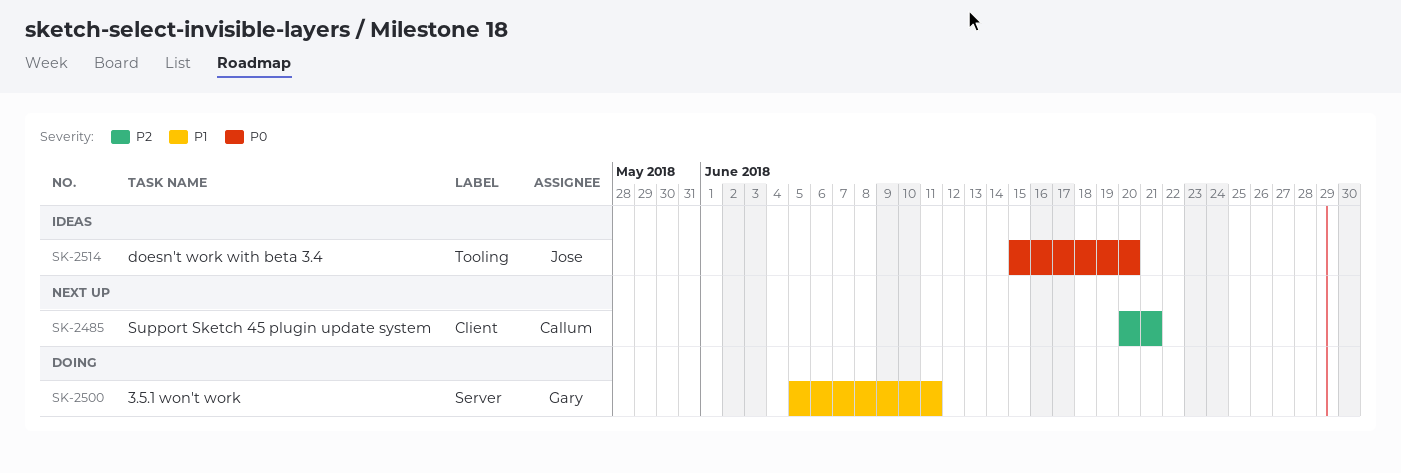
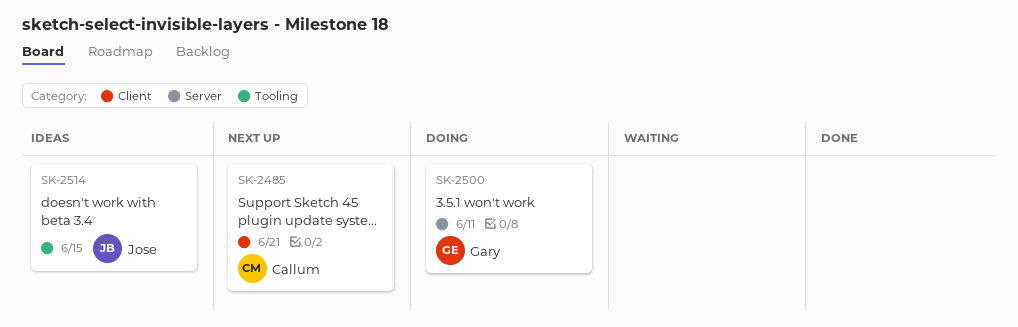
SK-2514, due: Jun 20 -> Jun 15

